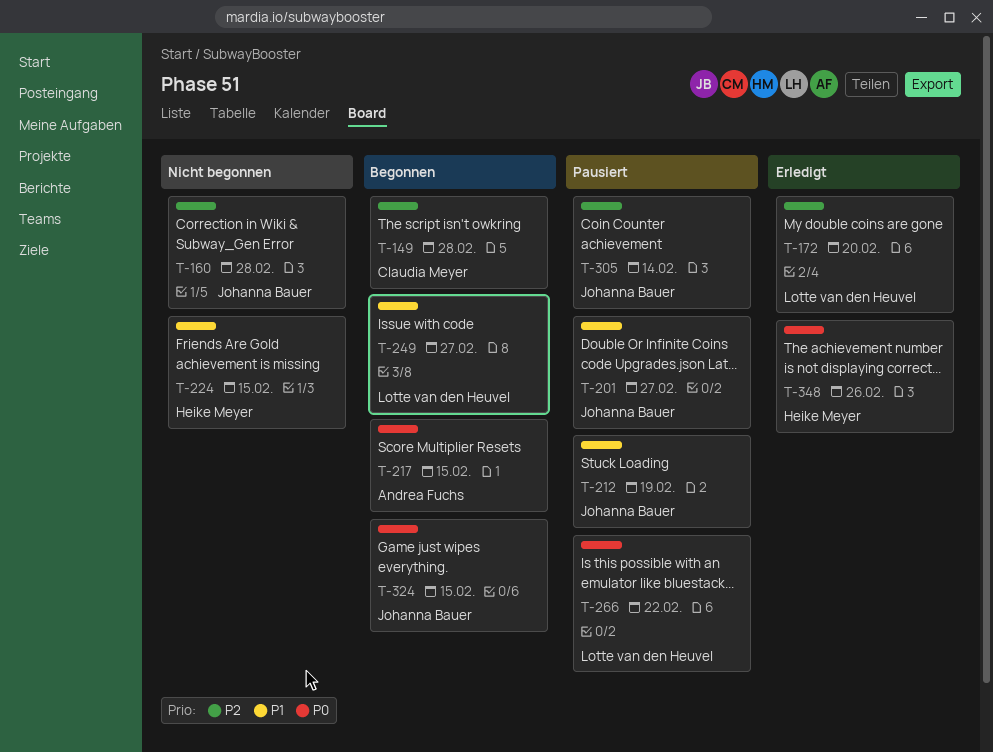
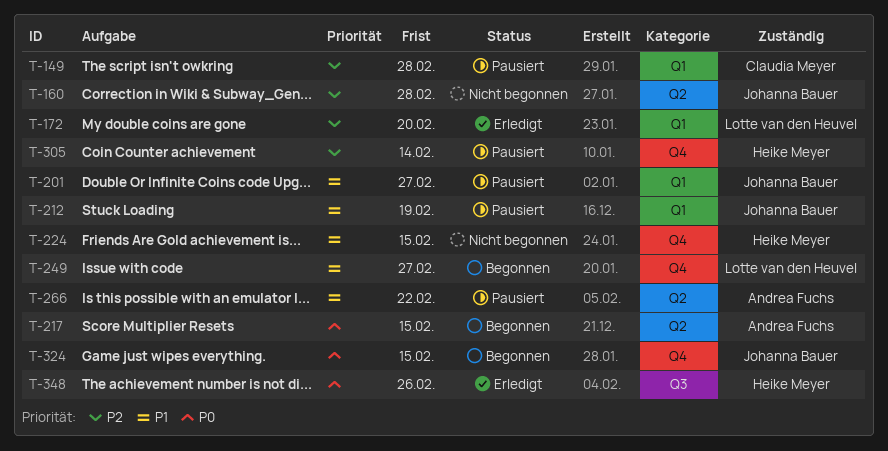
T-149, status: Begonnen -> Pausiert
T-266, owner: Lotte van den Heuvel -> Andrea Fuchs
T-266, priority: P0 -> P1
T-305, owner: Johanna Bauer -> Heike Meyer

